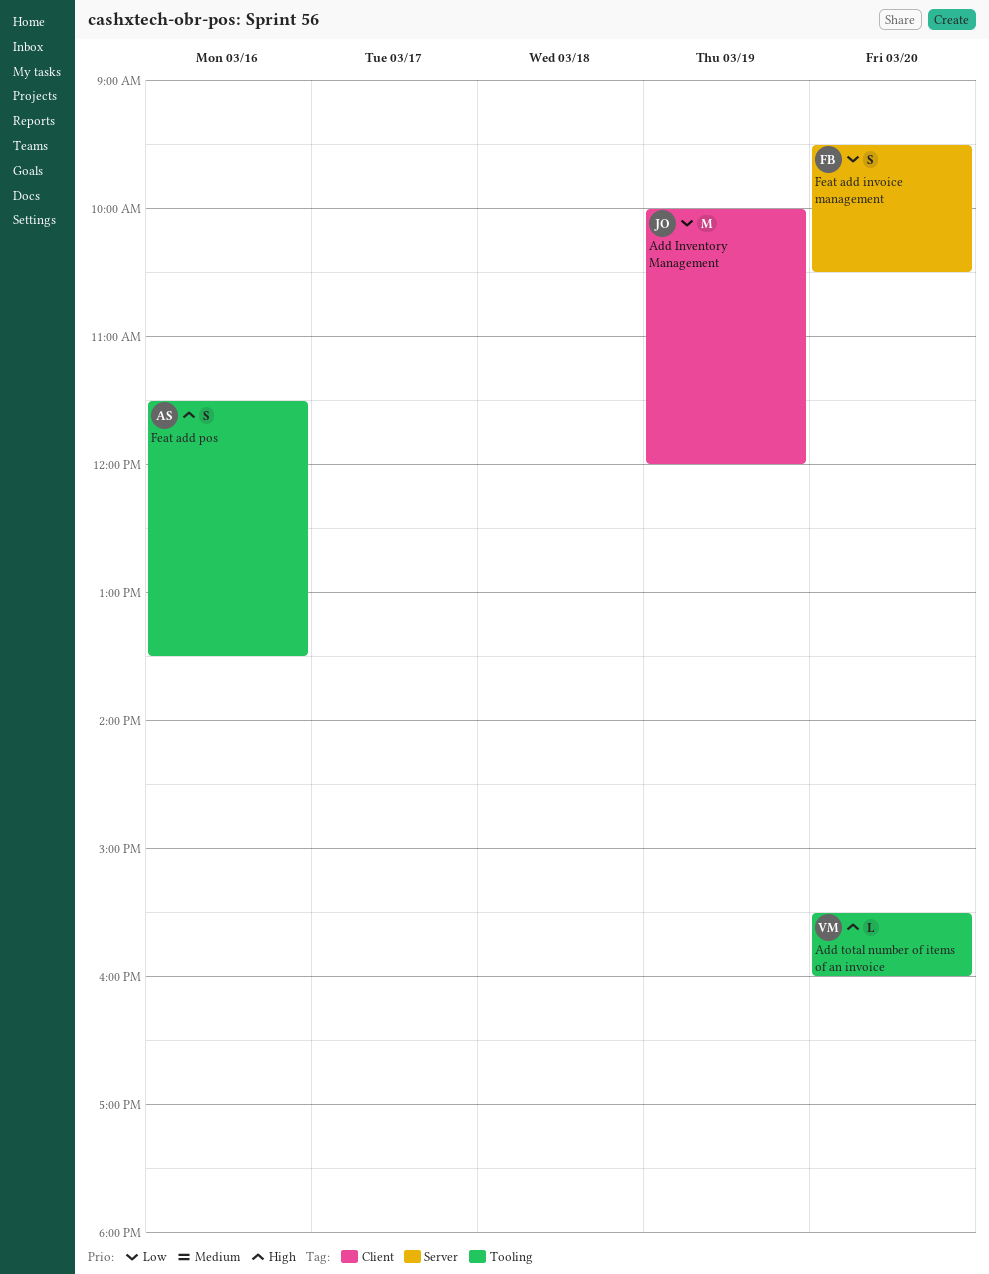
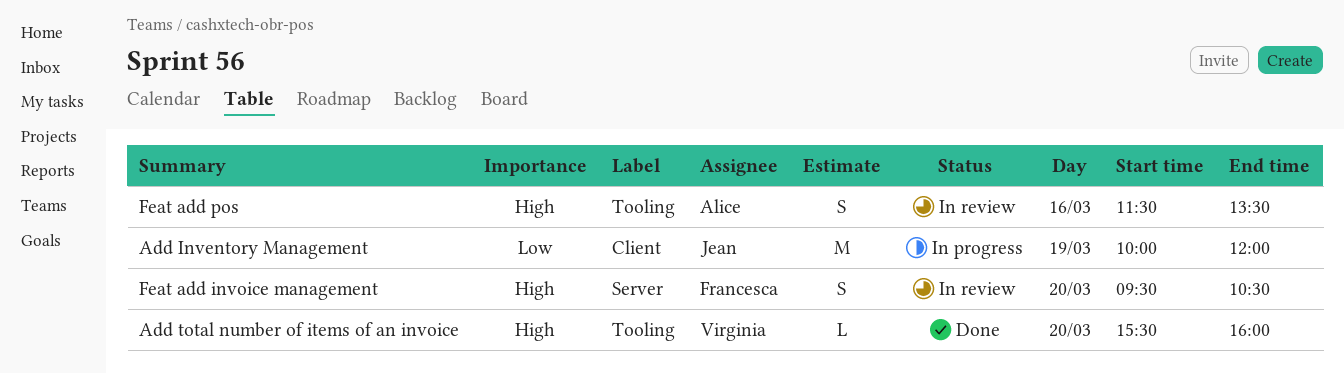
Feat add invoice management, priority: Low -> High

